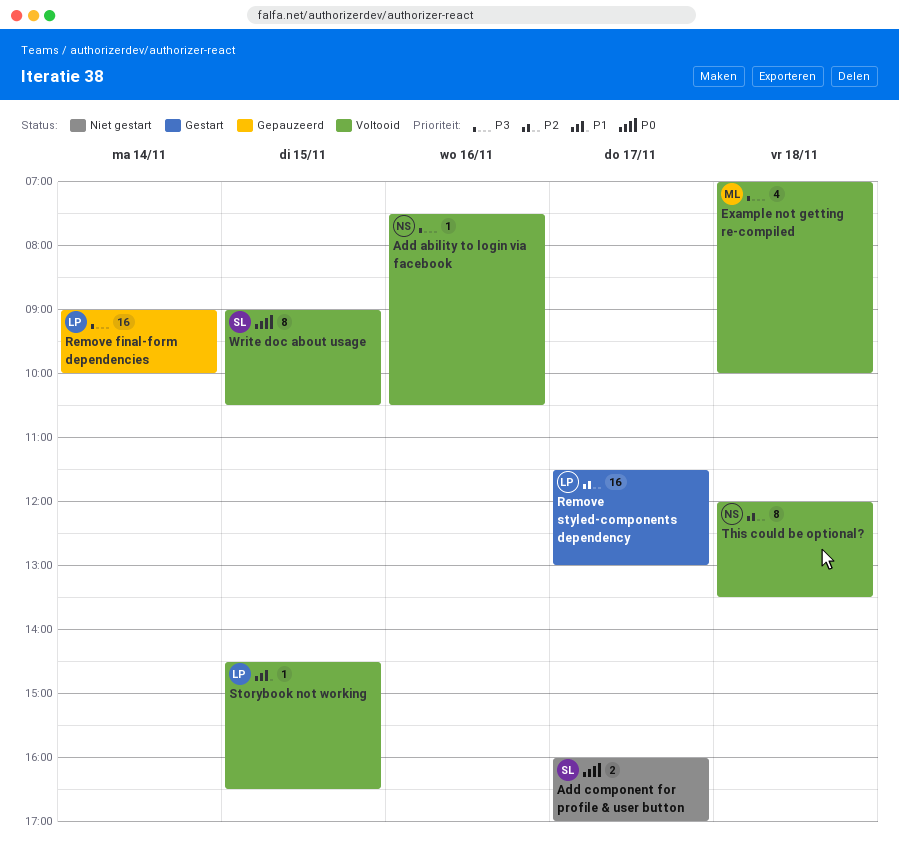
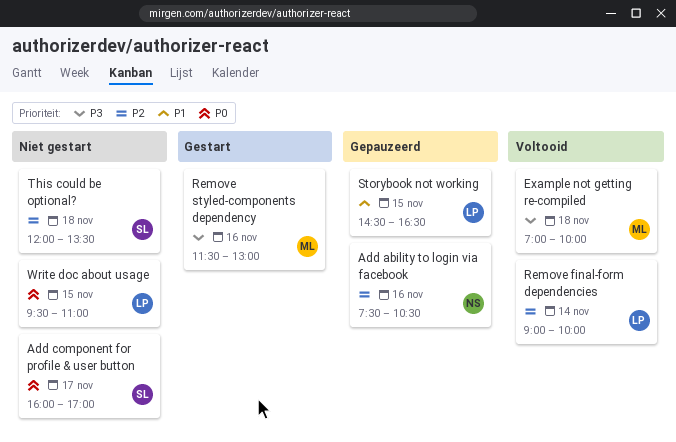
Add ability to login via facebook, status: Voltooid -> Gepauzeerd
Add ability to login via facebook, priority: P3 -> P2
Remove final-form dependencies, status: Gepauzeerd -> Voltooid
Remove final-form dependencies, priority: P3 -> P2
Remove styled-components dependency, owner: LP -> ML
Remove styled-components dependency, priority: P2 -> P3
Remove styled-components dependency, day: Nov 17 -> Nov 16
Storybook not working, status: Voltooid -> Gepauzeerd
This could be optional?, status: Voltooid -> Niet gestart
This could be optional?, owner: NS -> SL
Write doc about usage, status: Voltooid -> Niet gestart
Write doc about usage, owner: SL -> LP
Write doc about usage, begins: 09:00 -> 09:30
Write doc about usage, ends: 10:30 -> 11:00

